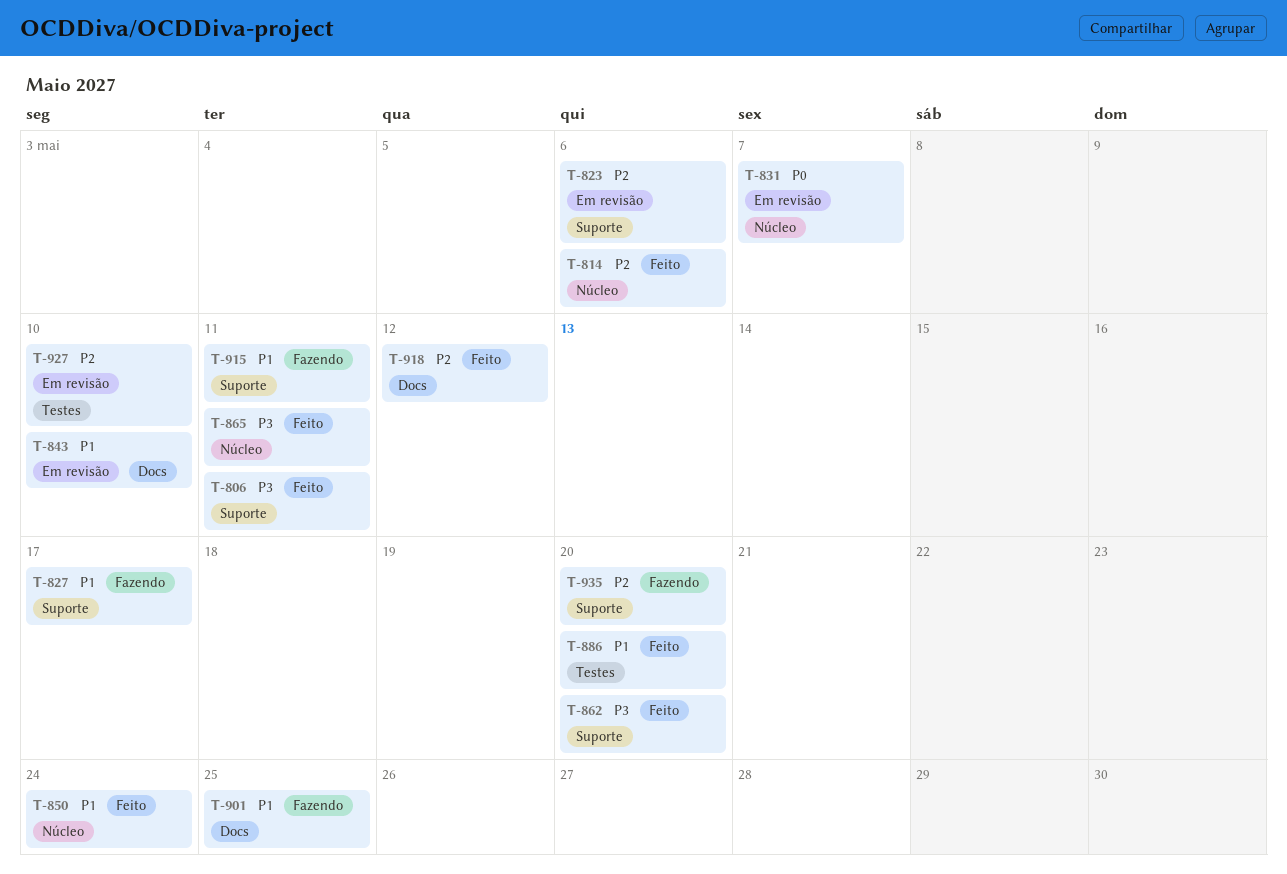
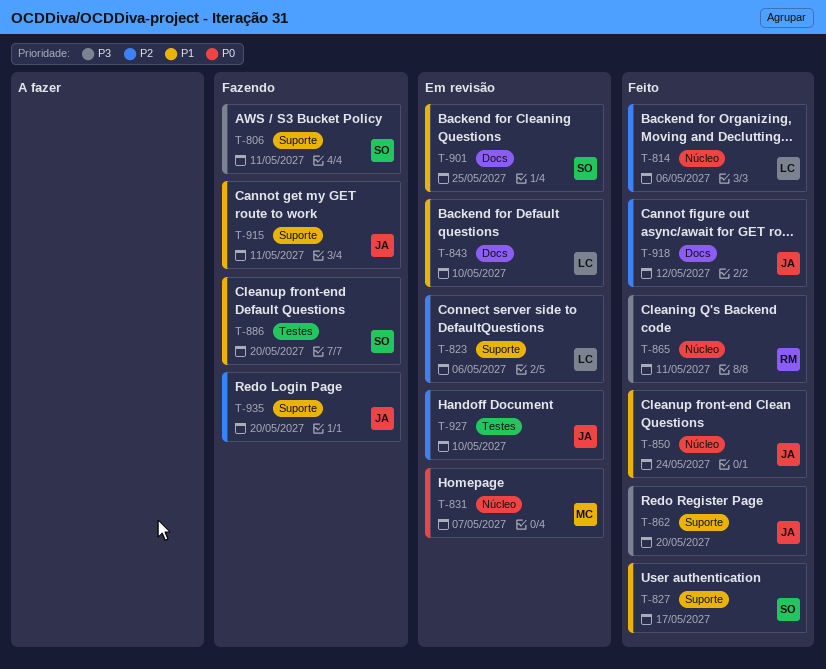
T-806, status: Feito -> Fazendo
T-827, status: Fazendo -> Feito
T-886, status: Feito -> Fazendo
T-901, status: Fazendo -> Em revisão

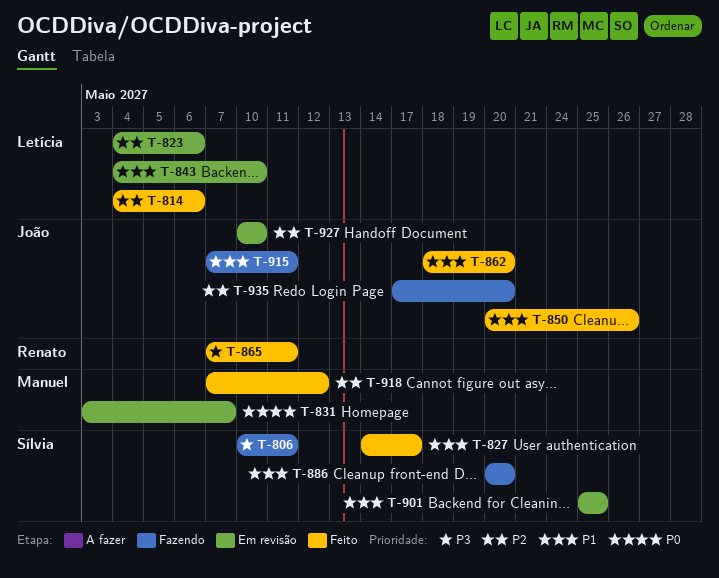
T-850, due: May 24 -> May 26
T-862, priority: P3 -> P1
T-918, owner: João -> Manuel

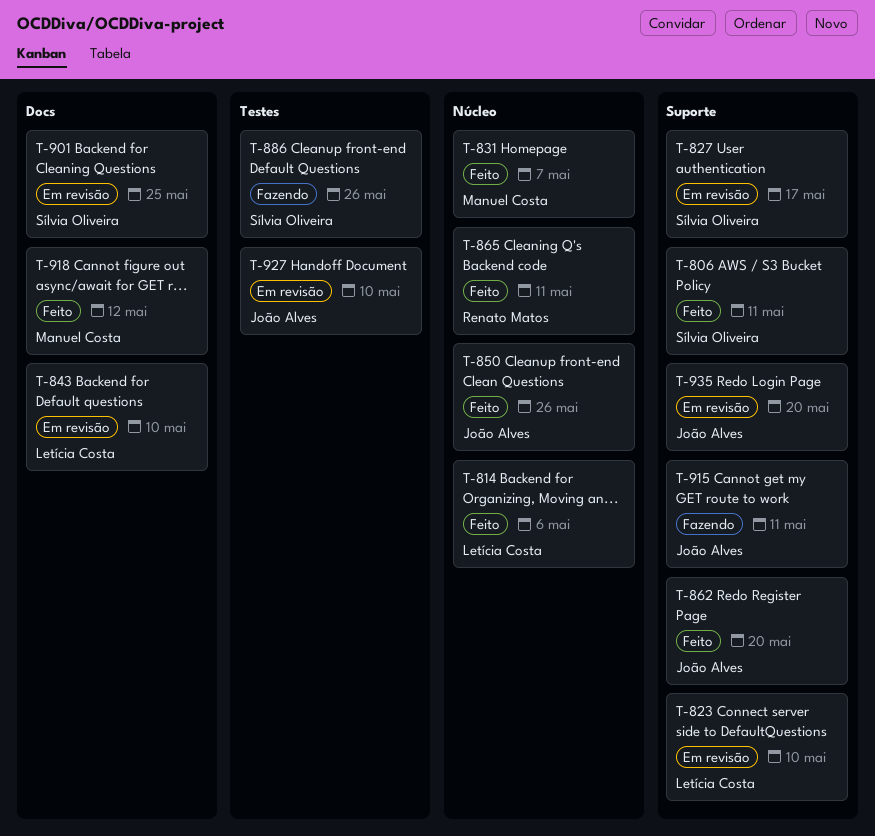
T-806, status: Fazendo -> Feito
T-823, due: May 6 -> May 10
T-827, status: Feito -> Em revisão
T-831, status: Em revisão -> Feito
T-886, due: May 20 -> May 26
T-935, status: Fazendo -> Em revisão

